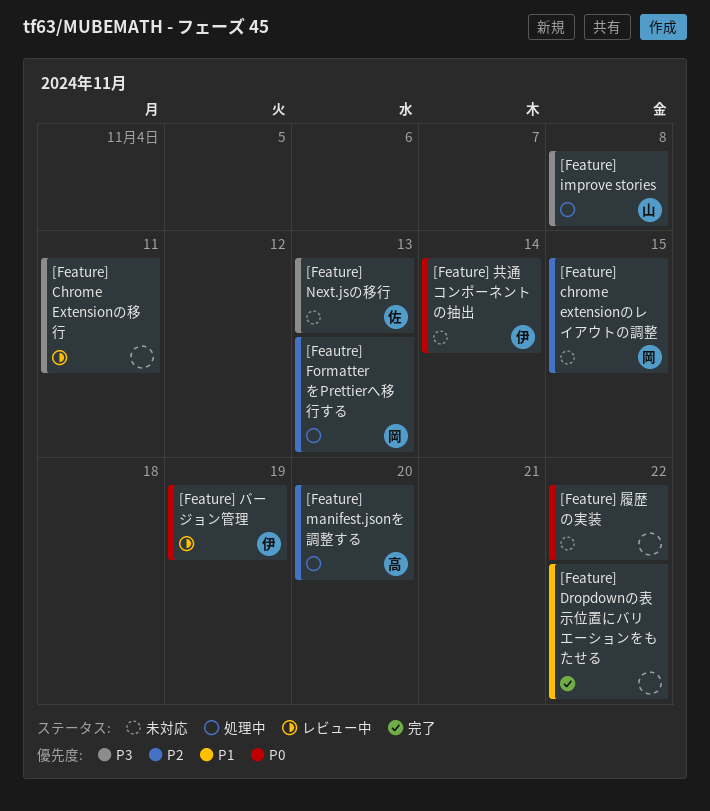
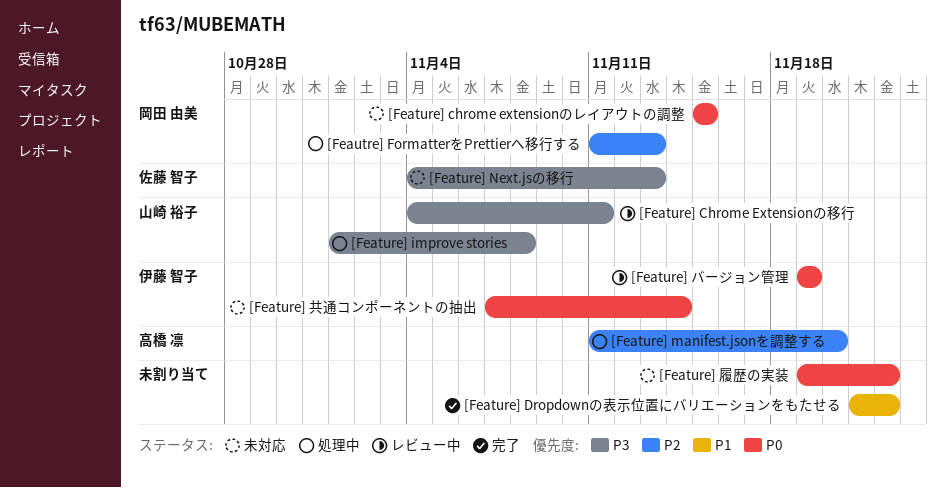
[Feature] chrome extensionのレイアウトの調整, priority: P2 -> P0
[Feature] Chrome Extensionの移行, owner: none -> 山崎 裕子

